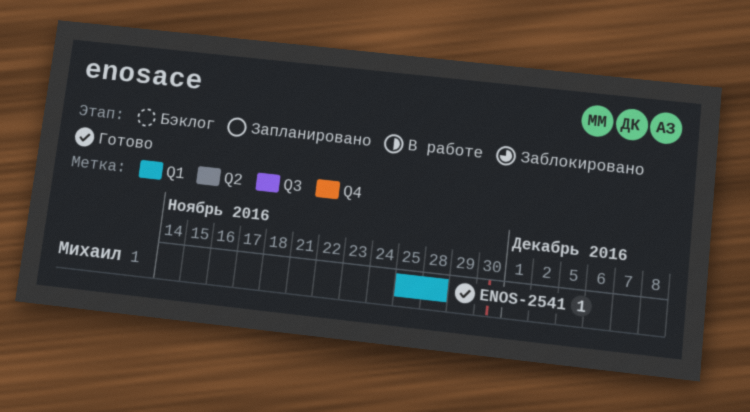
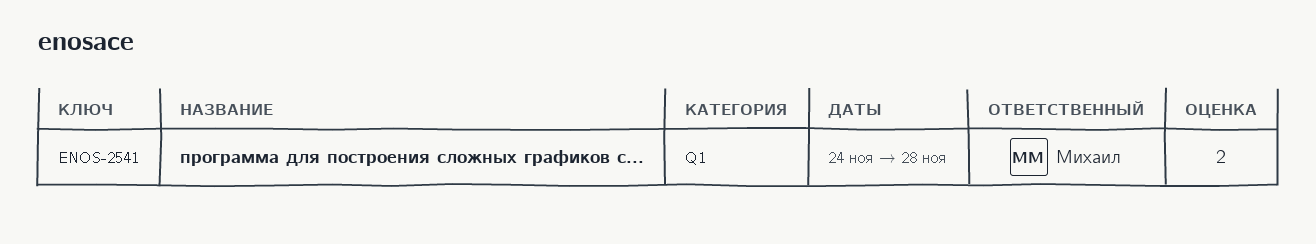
ENOS-2541, estimate: 1 -> 2
ENOS-2541, start: Nov 25 -> Nov 24

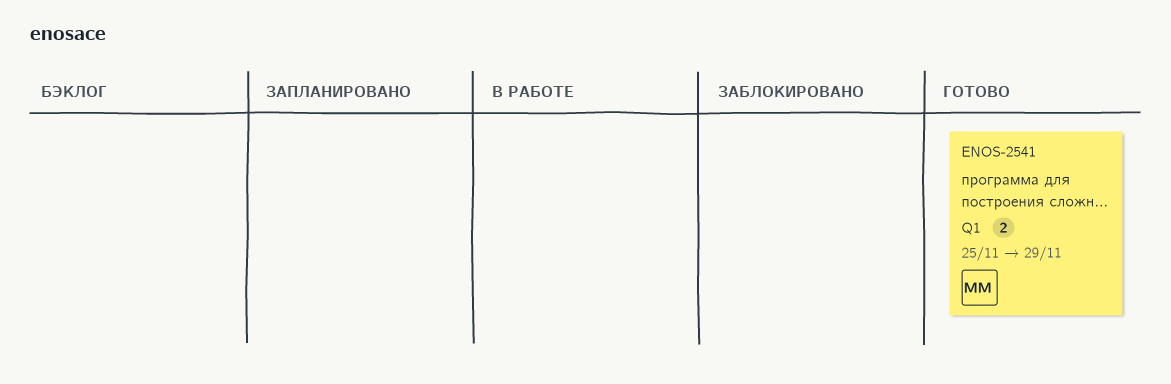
ENOS-2541, start: Nov 24 -> Nov 25
ENOS-2541, due: Nov 28 -> Nov 29

